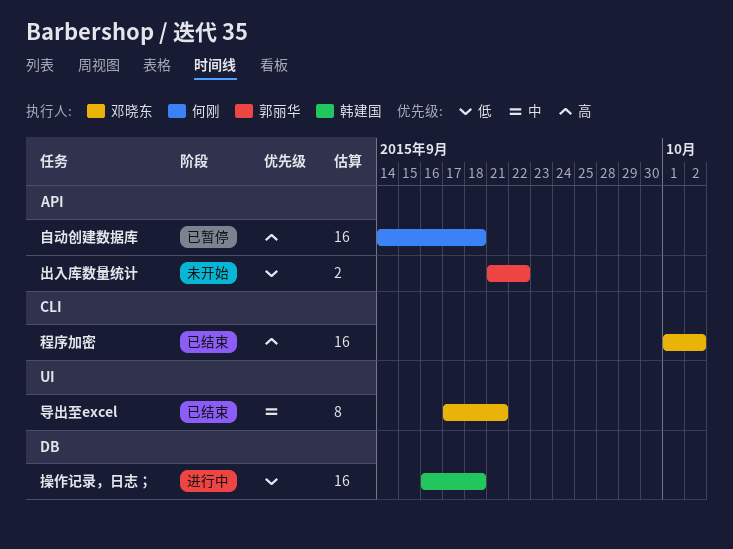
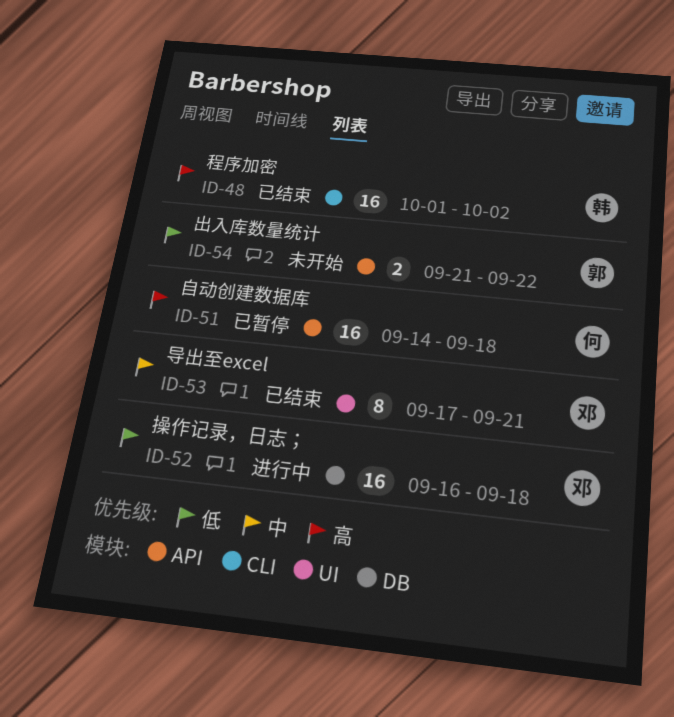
操作记录，日志；, owner: 韩建国 -> 邓晓东
程序加密, owner: 邓晓东 -> 韩建国

